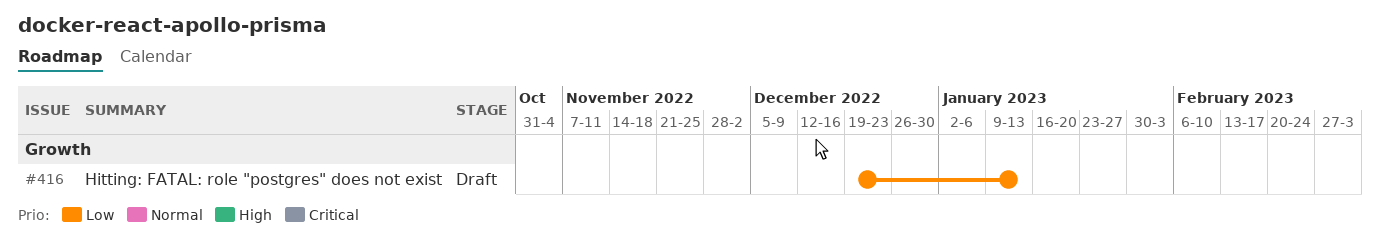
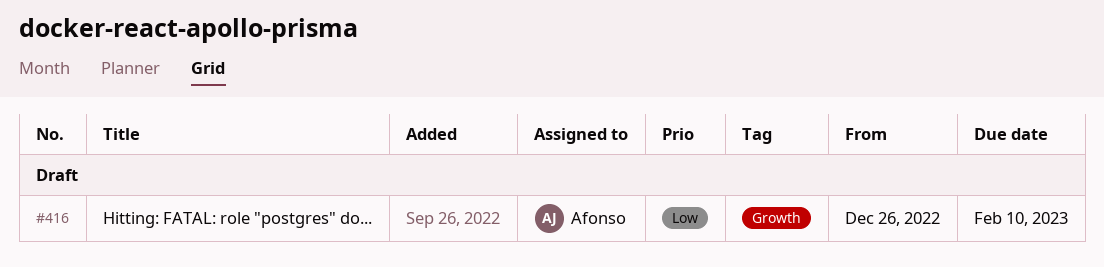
#416, start: Dec 19 -> Dec 26
#416, due: Jan 13 -> Feb 10

